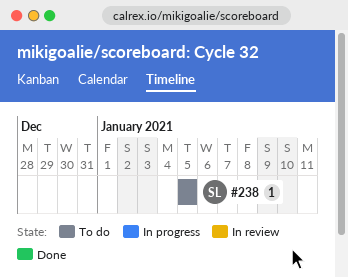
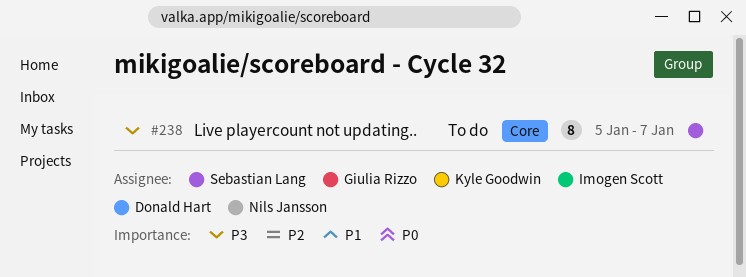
#238, estimate: 1 -> 8
#238, due: Jan 5 -> Jan 7

